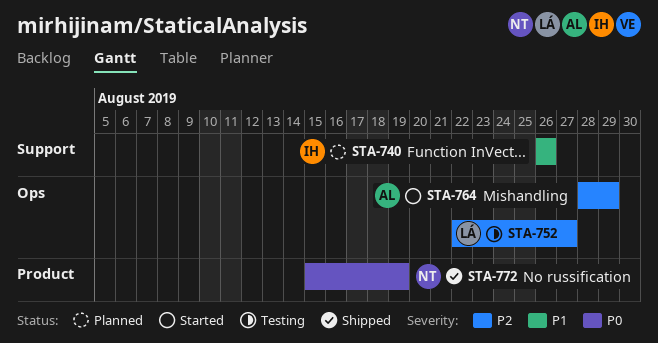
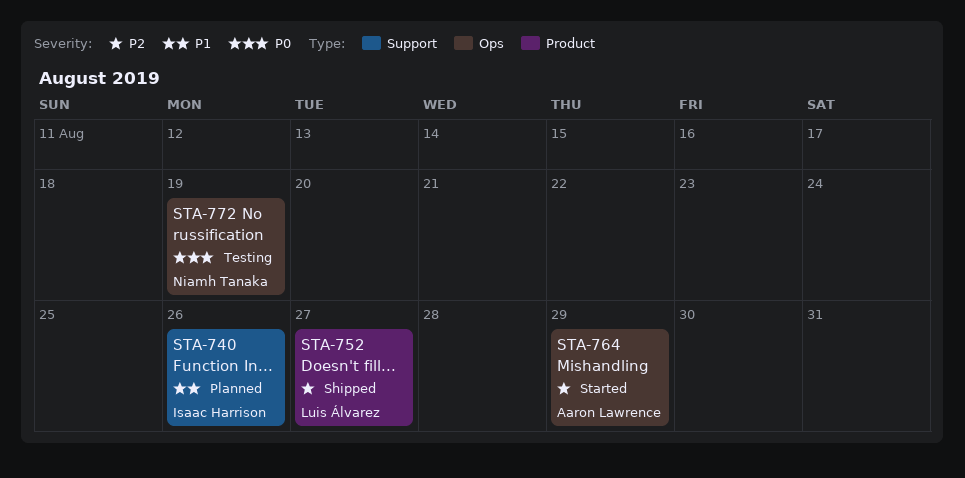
STA-752, status: Testing -> Shipped
STA-752, label: Ops -> Product
STA-772, status: Shipped -> Testing
STA-772, label: Product -> Ops

